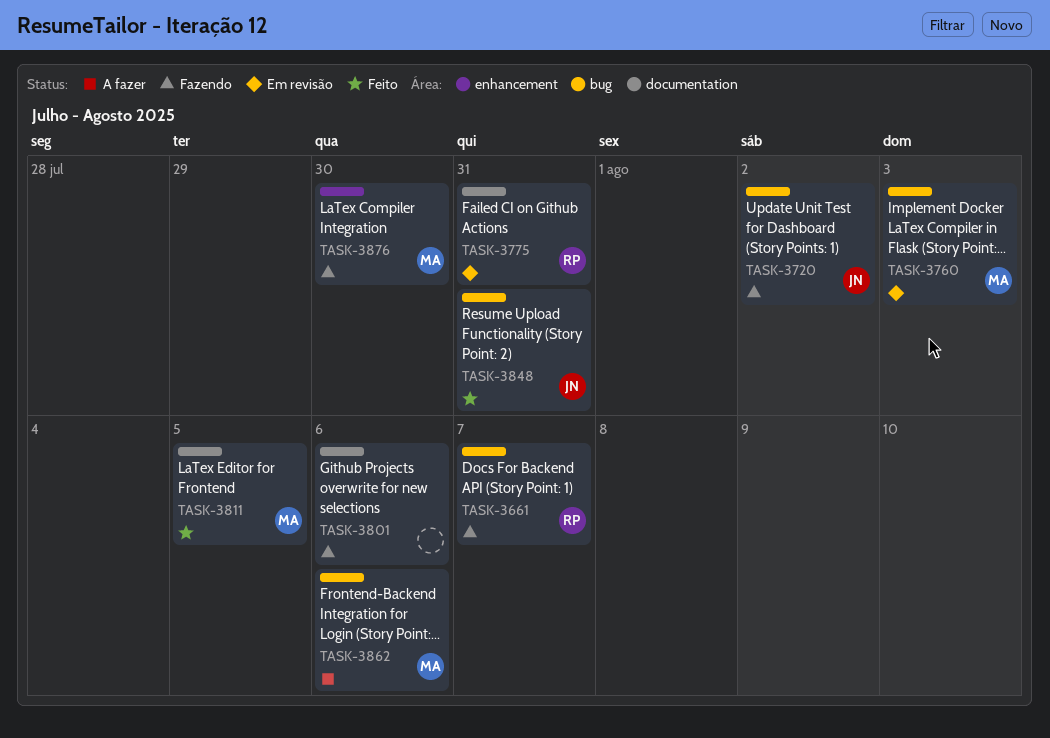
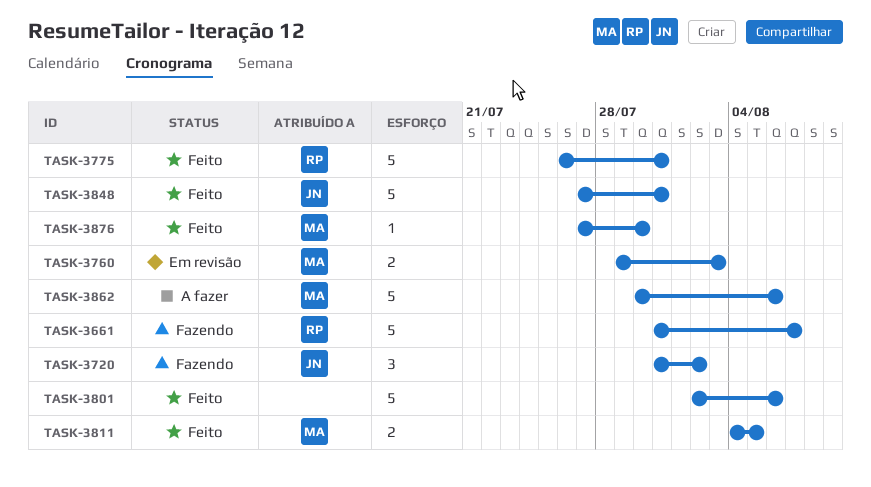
TASK-3775, status: Em revisão -> Feito
TASK-3801, status: Fazendo -> Feito
TASK-3876, status: Fazendo -> Feito

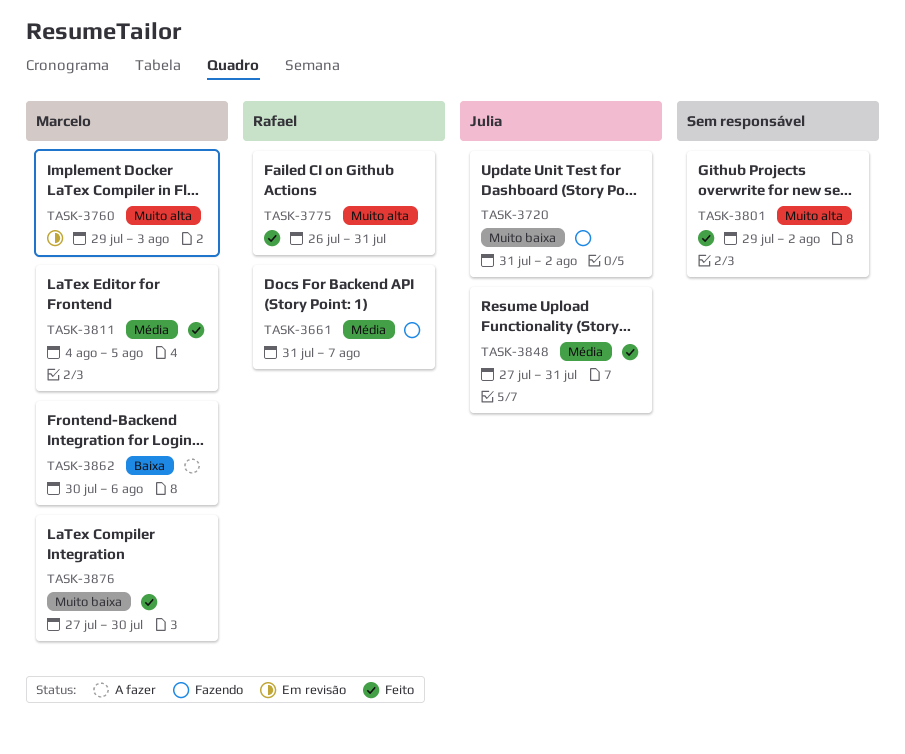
TASK-3801, start: Aug 2 -> Jul 29
TASK-3801, due: Aug 6 -> Aug 2

